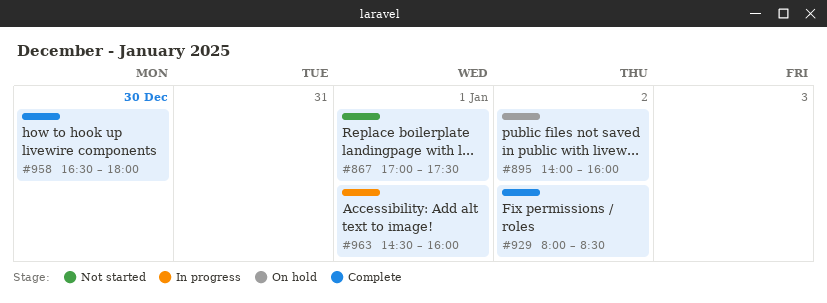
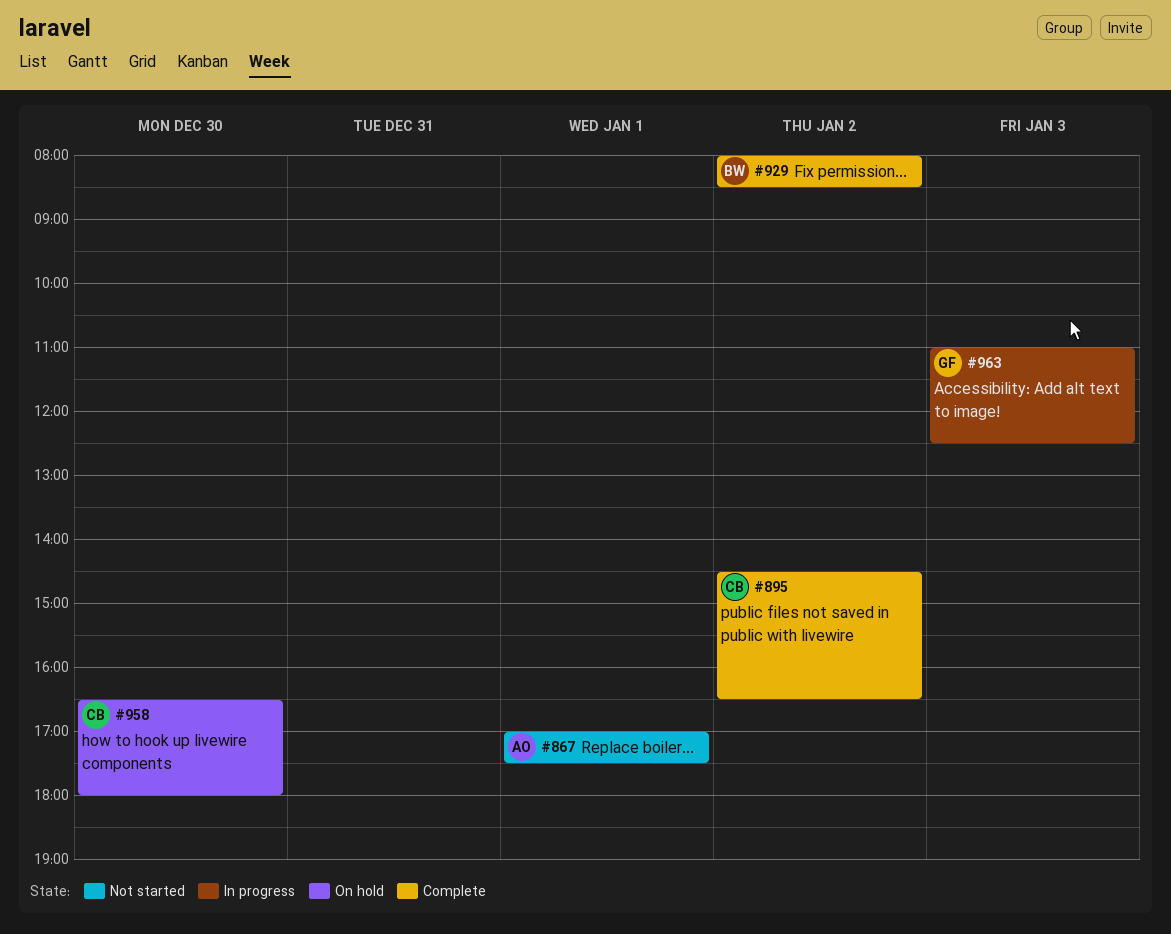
#895, status: On hold -> Complete
#895, begins: 14:00 -> 14:30
#895, ends: 16:00 -> 16:30
#958, status: Complete -> On hold
#963, day: Jan 1 -> Jan 3
#963, begins: 14:30 -> 11:00
#963, ends: 16:00 -> 12:30

